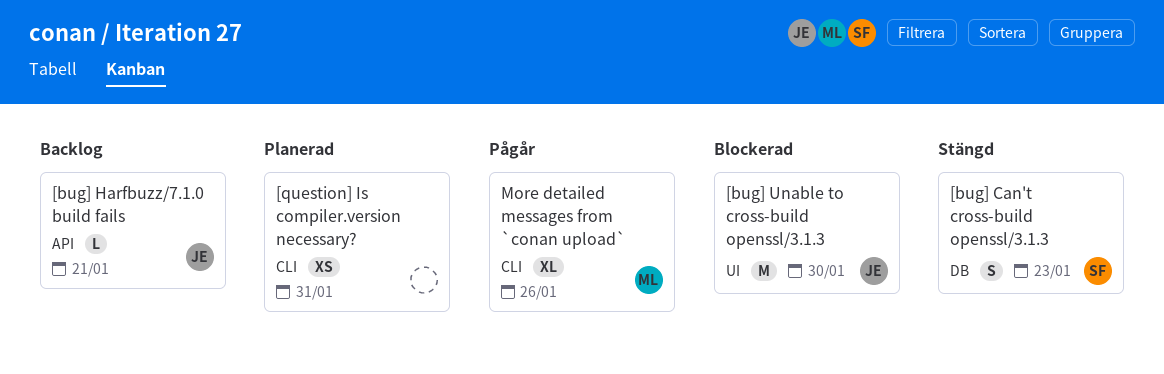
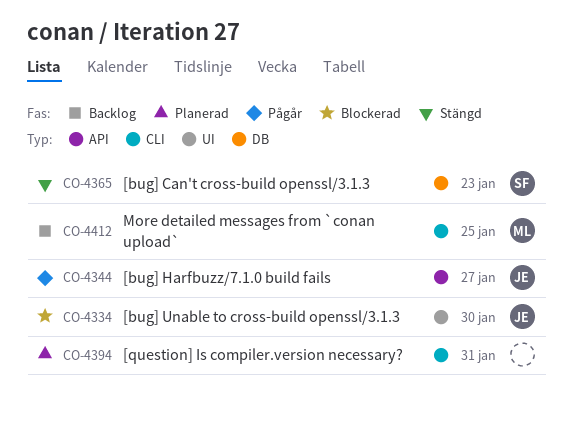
[bug] Harfbuzz/7.1.0 build fails, status: Backlog -> Pågår
[bug] Harfbuzz/7.1.0 build fails, due: Jan 21 -> Jan 27
More detailed messages from `conan upload`, status: Pågår -> Backlog
More detailed messages from `conan upload`, due: Jan 26 -> Jan 25

